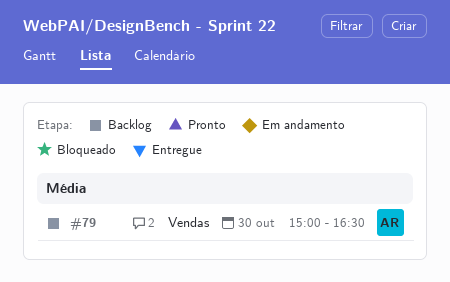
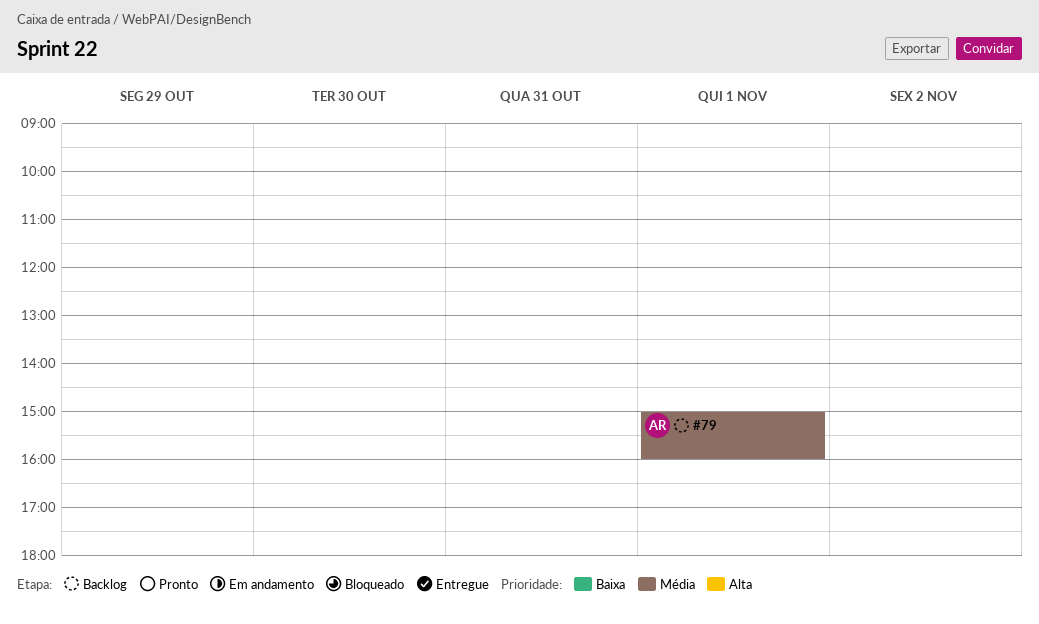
#79, day: Oct 30 -> Nov 1
#79, ends: 16:30 -> 16:00

